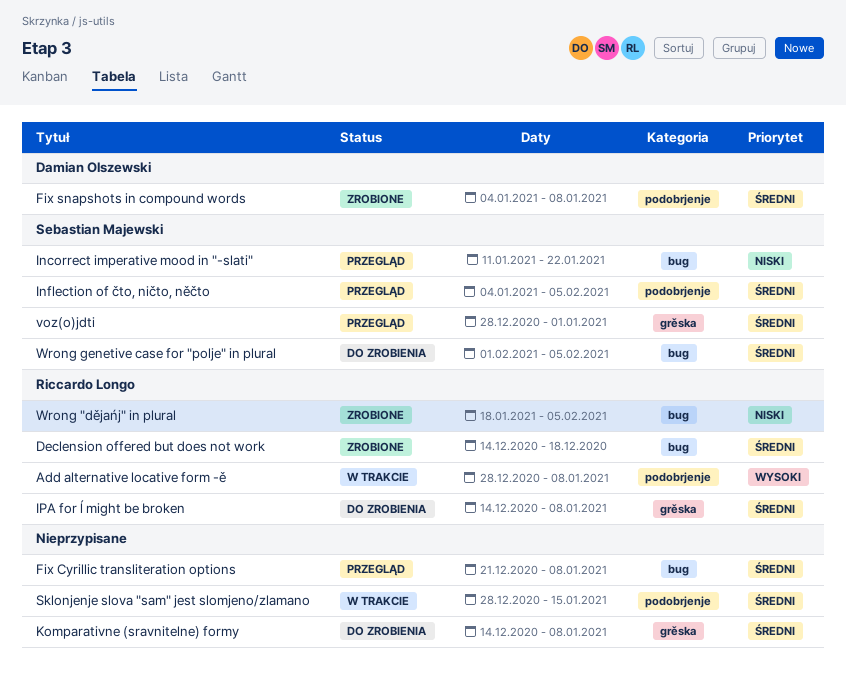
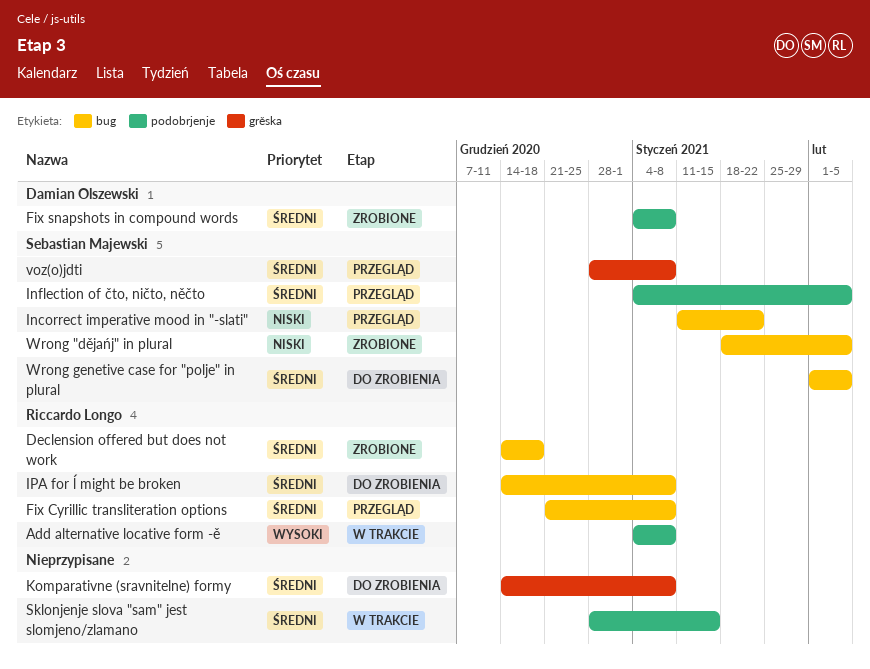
Add alternative locative form -ě, start: Dec 28 -> Jan 4
Fix Cyrillic transliteration options, owner: none -> Riccardo Longo
IPA for ĺ might be broken, label: grěska -> bug
voz(o)jdti, due: Jan 1 -> Jan 8
Wrong "dějańj" in plural, owner: Riccardo Longo -> Sebastian Majewski

